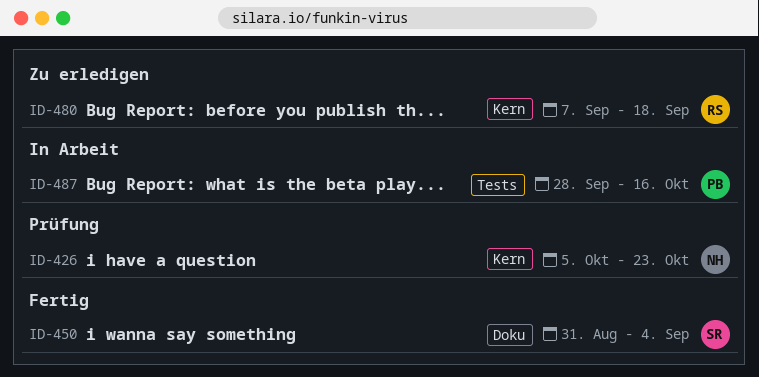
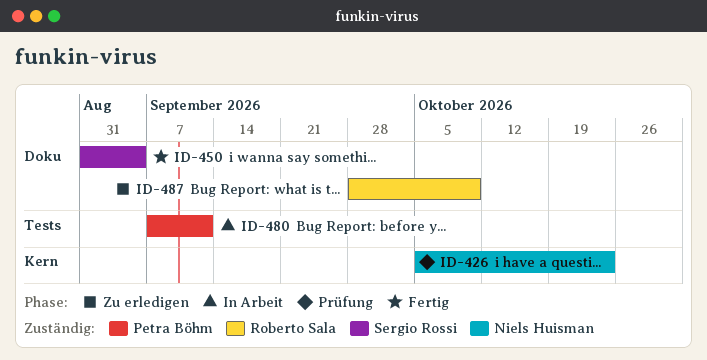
ID-480, status: Zu erledigen -> In Arbeit
ID-480, owner: Roberto Sala -> Petra Böhm
ID-480, label: Kern -> Tests
ID-480, due: Sep 18 -> Sep 11
ID-487, status: In Arbeit -> Zu erledigen
ID-487, owner: Petra Böhm -> Roberto Sala
ID-487, label: Tests -> Doku
ID-487, due: Oct 16 -> Oct 9

